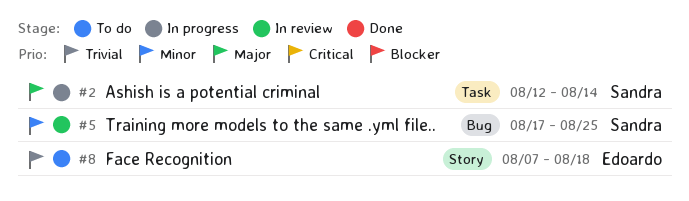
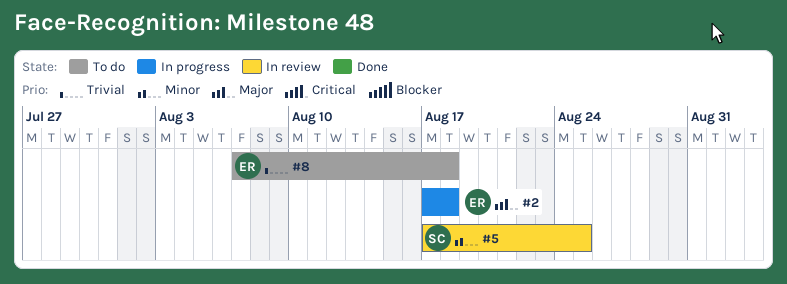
#2, owner: Sandra -> Edoardo
#2, start: Aug 12 -> Aug 17
#2, due: Aug 14 -> Aug 18

